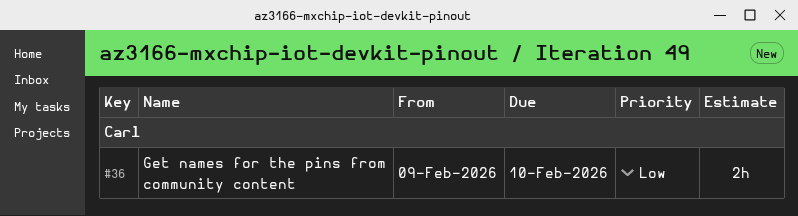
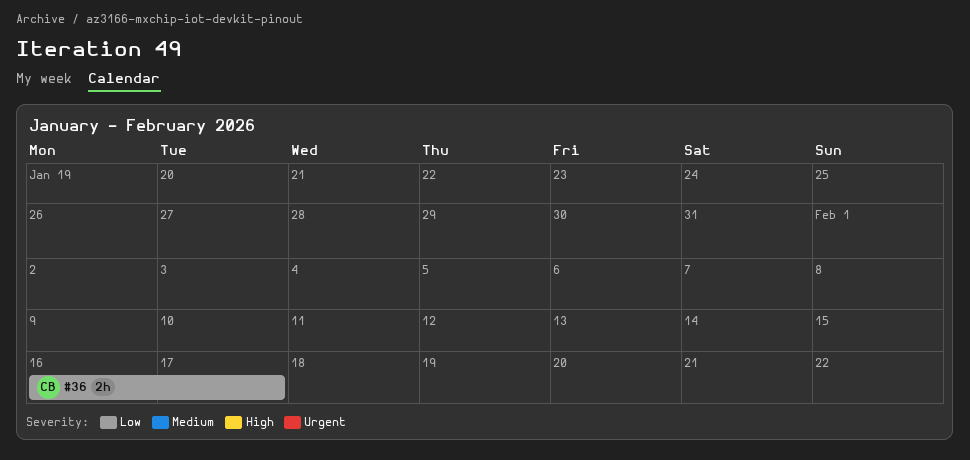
#36, start: Feb 9 -> Feb 16
#36, due: Feb 10 -> Feb 17

